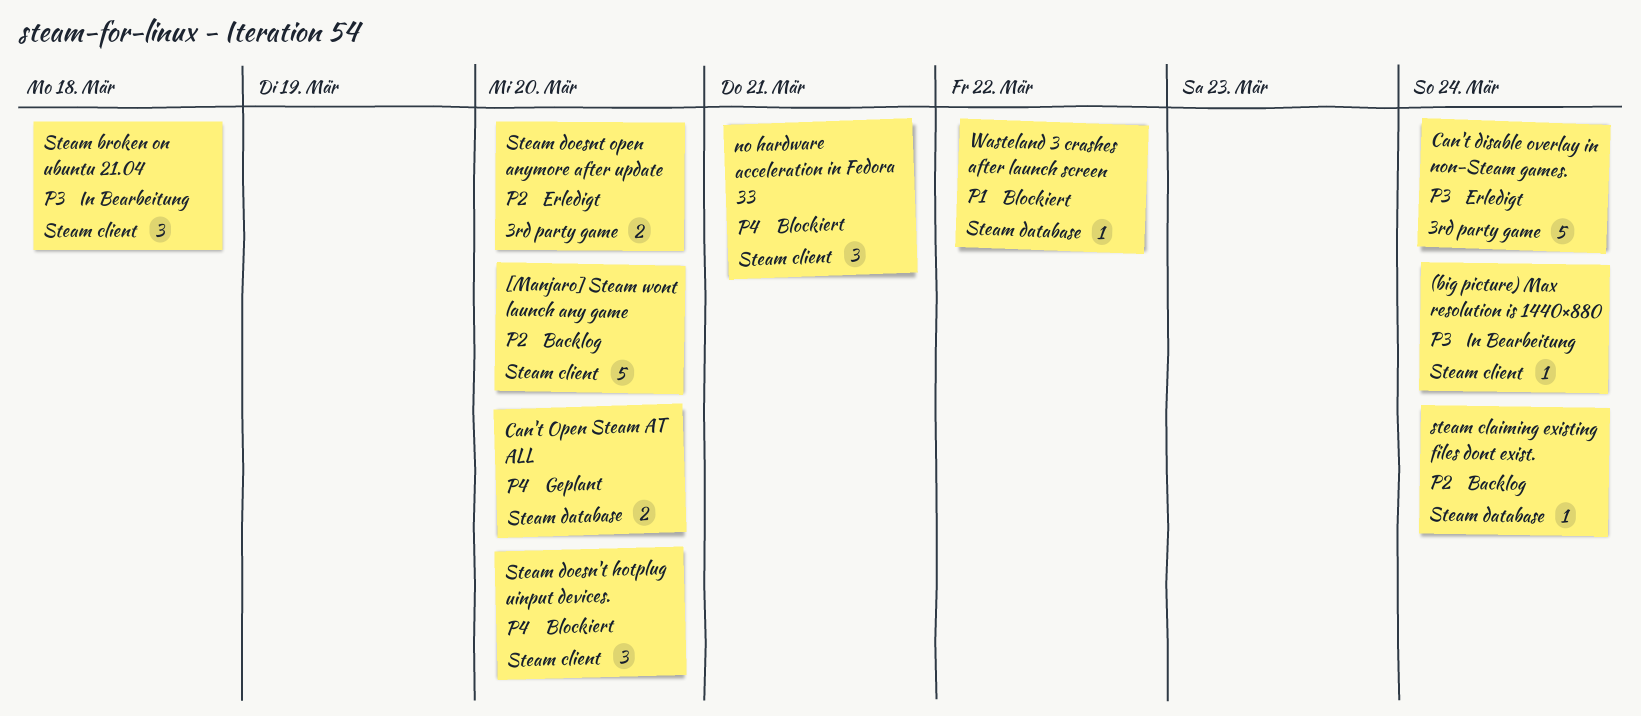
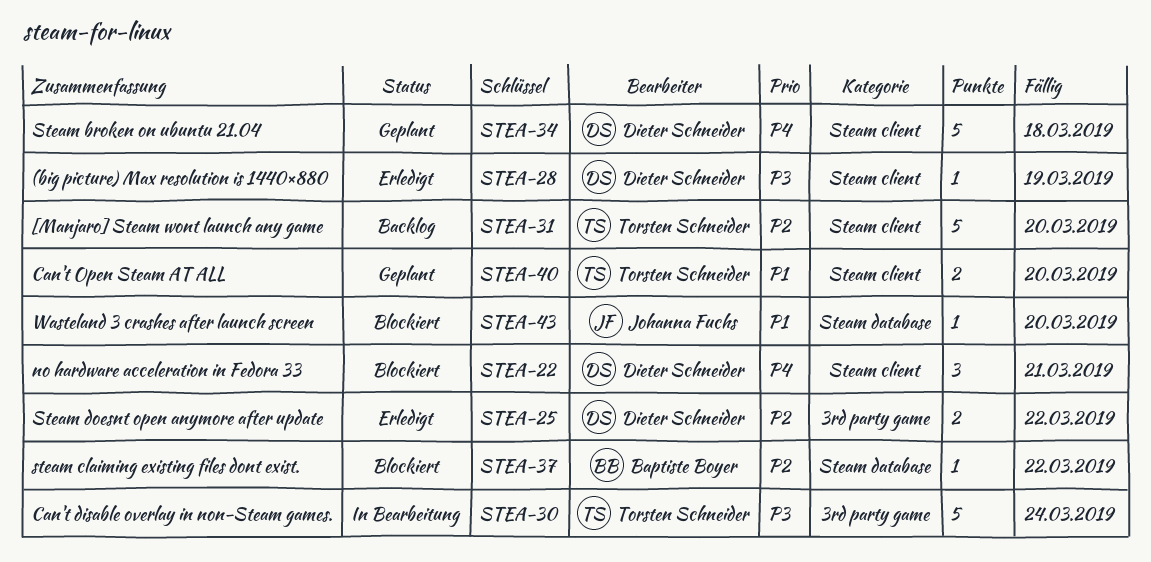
(big picture) Max resolution is 1440×880, status: In Bearbeitung -> Erledigt
(big picture) Max resolution is 1440×880, due: Mar 24 -> Mar 19
Can't disable overlay in non-Steam games., status: Erledigt -> In Bearbeitung
Can't Open Steam AT ALL, priority: P4 -> P1
Can't Open Steam AT ALL, label: Steam database -> Steam client
Steam broken on ubuntu 21.04, status: In Bearbeitung -> Geplant
Steam broken on ubuntu 21.04, priority: P3 -> P4
Steam broken on ubuntu 21.04, estimate: 3 -> 5
steam claiming existing files dont exist., status: Backlog -> Blockiert
steam claiming existing files dont exist., due: Mar 24 -> Mar 22
Steam doesn't hotplug uinput devices.: present -> none
Steam doesnt open anymore after update, due: Mar 20 -> Mar 22
Wasteland 3 crashes after launch screen, due: Mar 22 -> Mar 20

